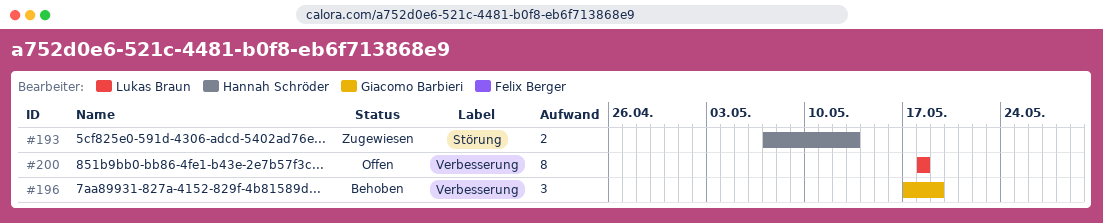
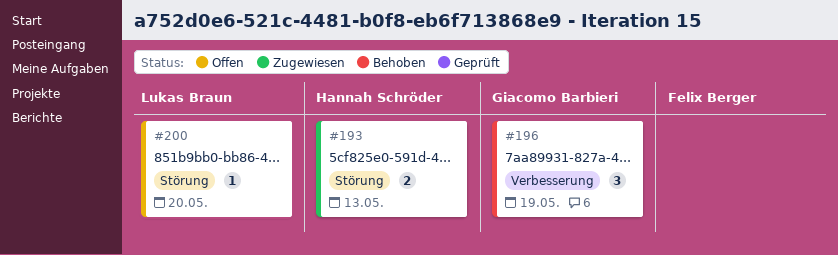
#200, label: Verbesserung -> Störung
#200, estimate: 8 -> 1
#200, due: May 18 -> May 20

